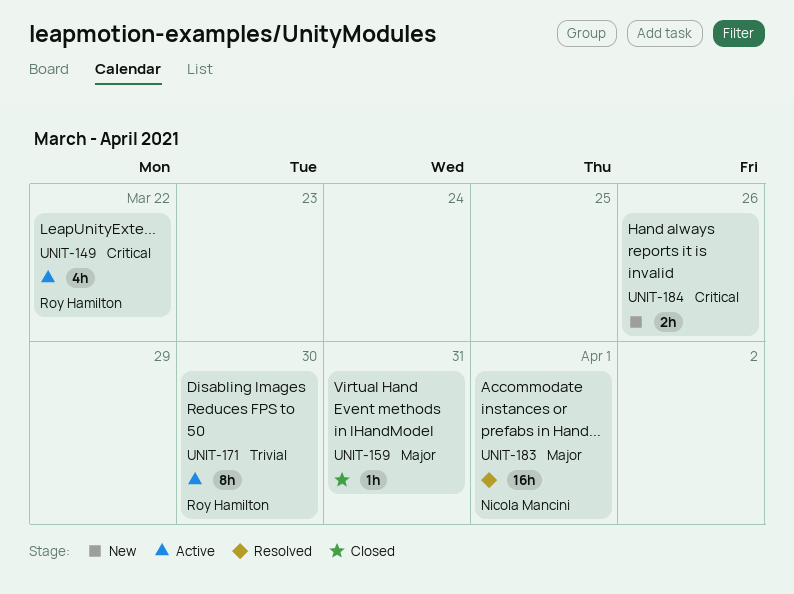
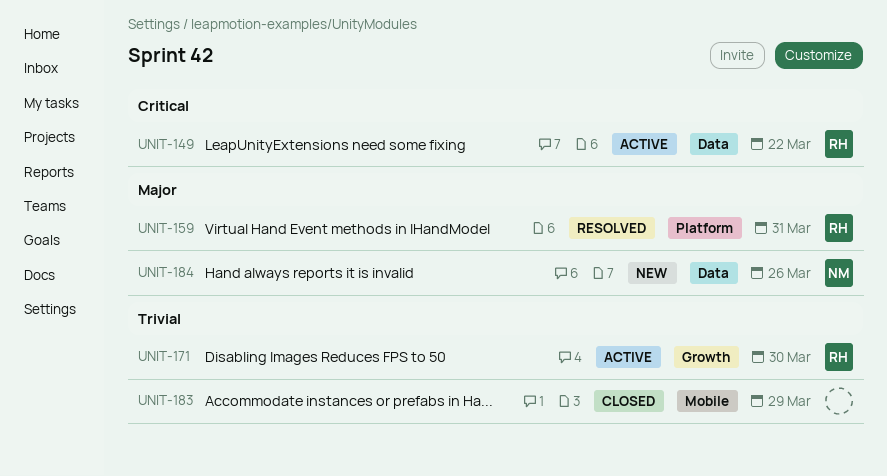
UNIT-159, status: Closed -> Resolved
UNIT-159, owner: none -> Roy Hamilton
UNIT-183, status: Resolved -> Closed
UNIT-183, owner: Nicola Mancini -> none
UNIT-183, priority: Major -> Trivial
UNIT-183, due: Apr 1 -> Mar 29
UNIT-184, owner: none -> Nicola Mancini
UNIT-184, priority: Critical -> Major

